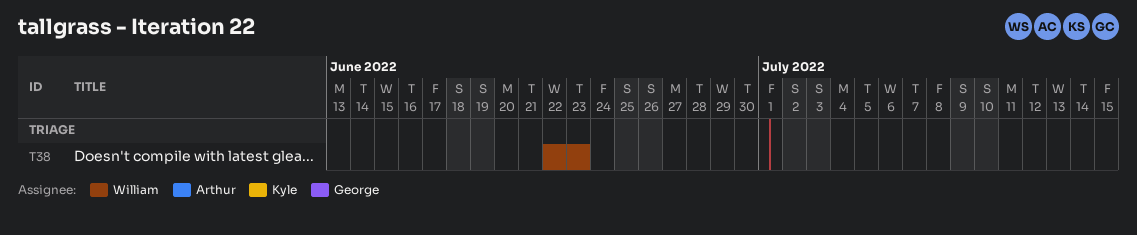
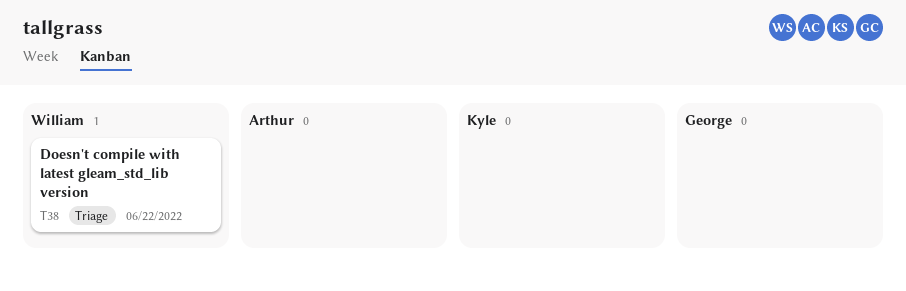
T38, due: Jun 23 -> Jun 22

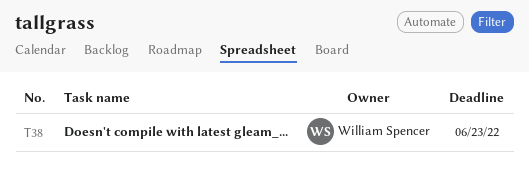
T38, due: Jun 22 -> Jun 23

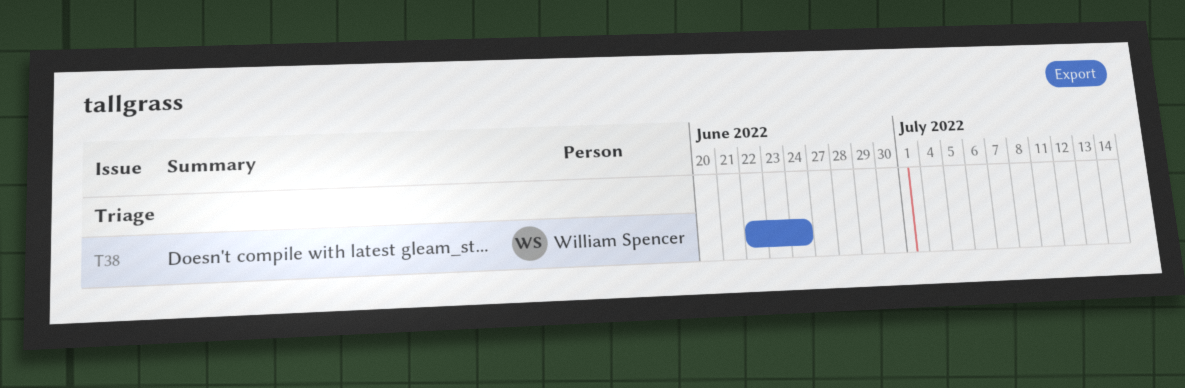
T38, due: Jun 23 -> Jun 24

